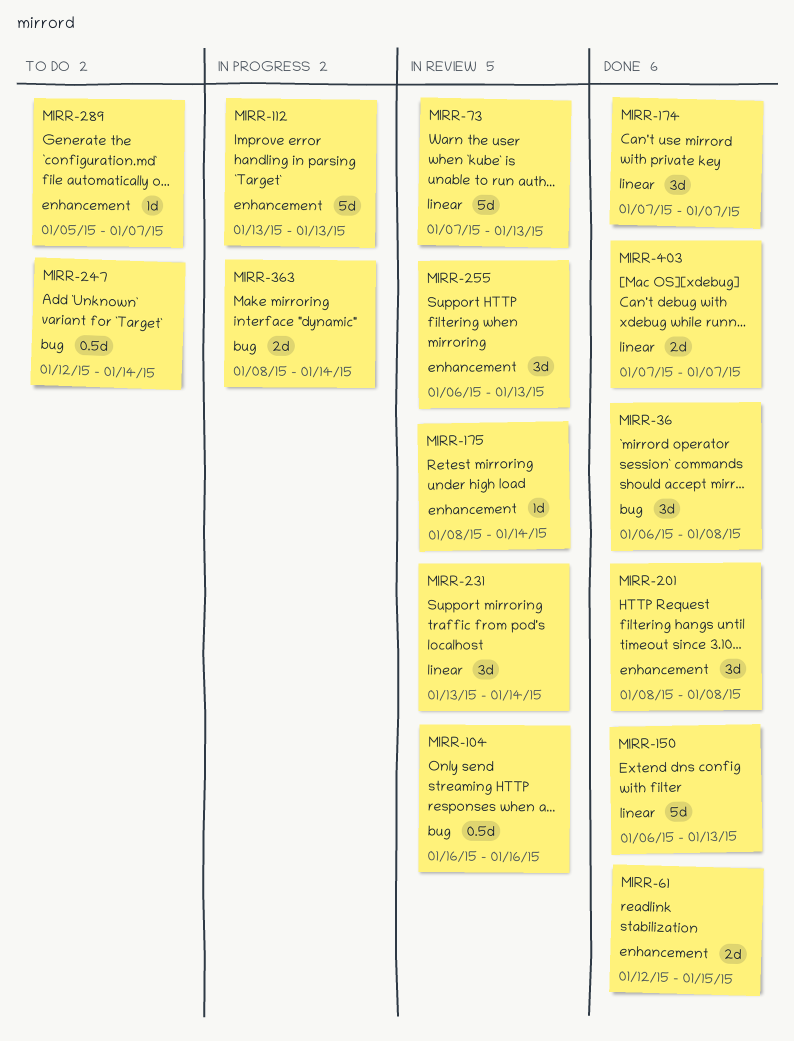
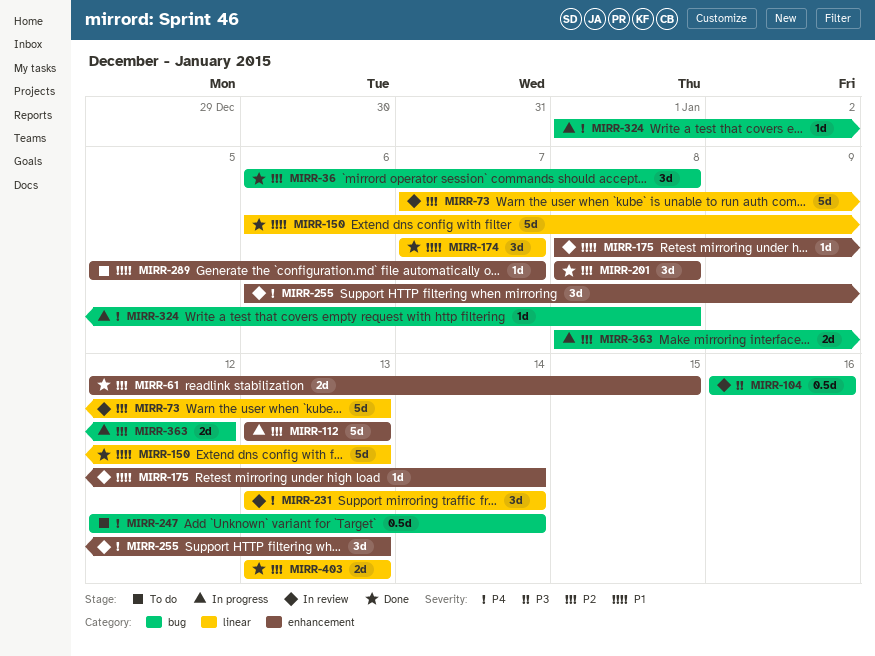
MIRR-324: none -> present
MIRR-363, due: Jan 14 -> Jan 12
MIRR-403, start: Jan 7 -> Jan 13
MIRR-403, due: Jan 7 -> Jan 13

